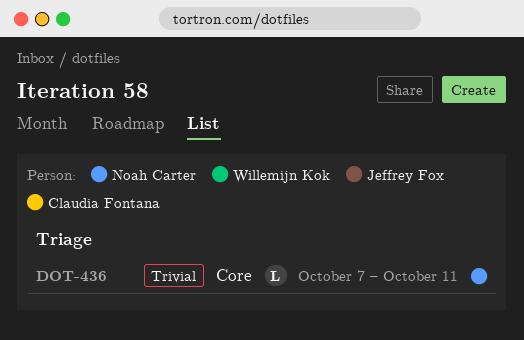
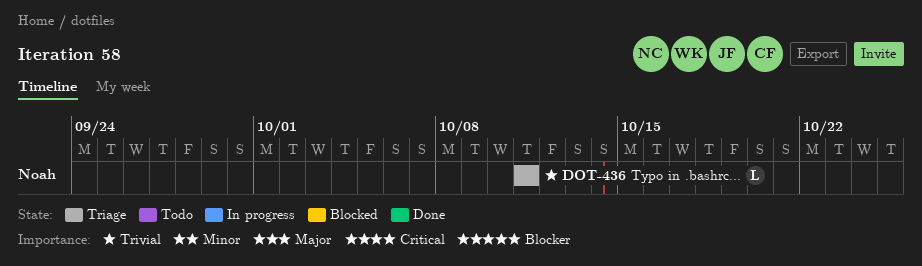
DOT-436, start: Oct 7 -> Oct 11

